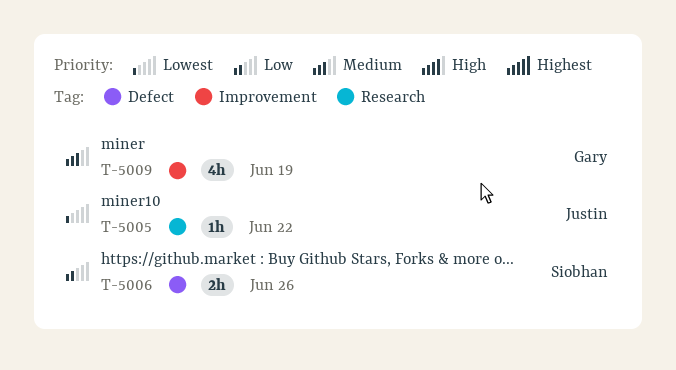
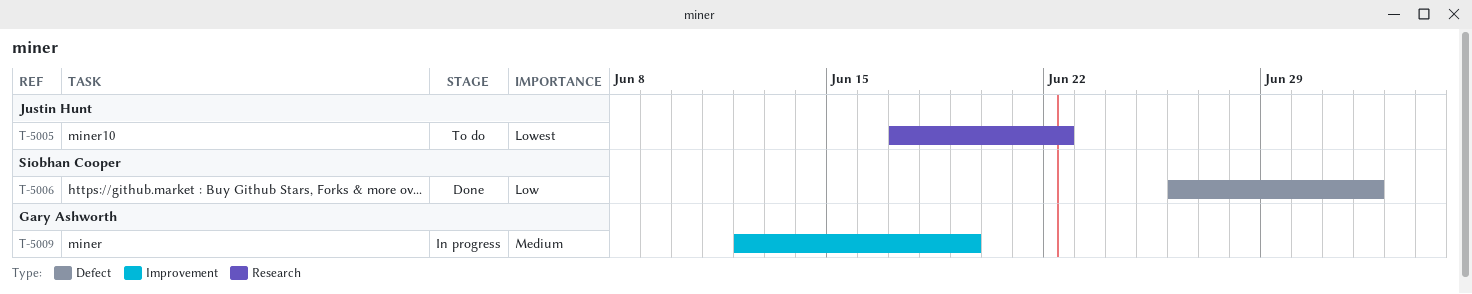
T-5006, due: Jun 26 -> Jul 2

